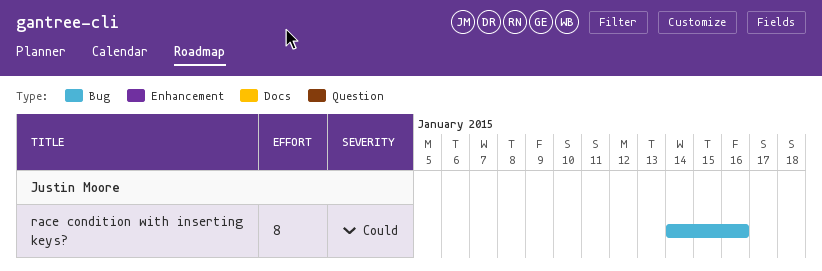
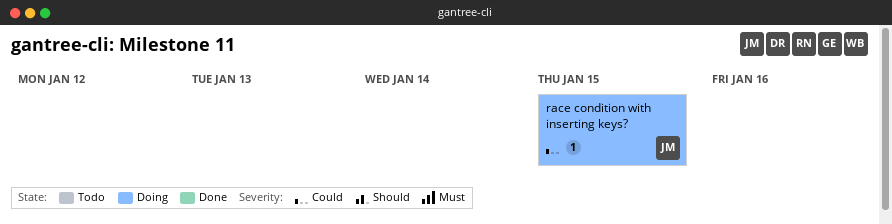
race condition with inserting keys?, estimate: 8 -> 1
race condition with inserting keys?, due: Jan 16 -> Jan 15

